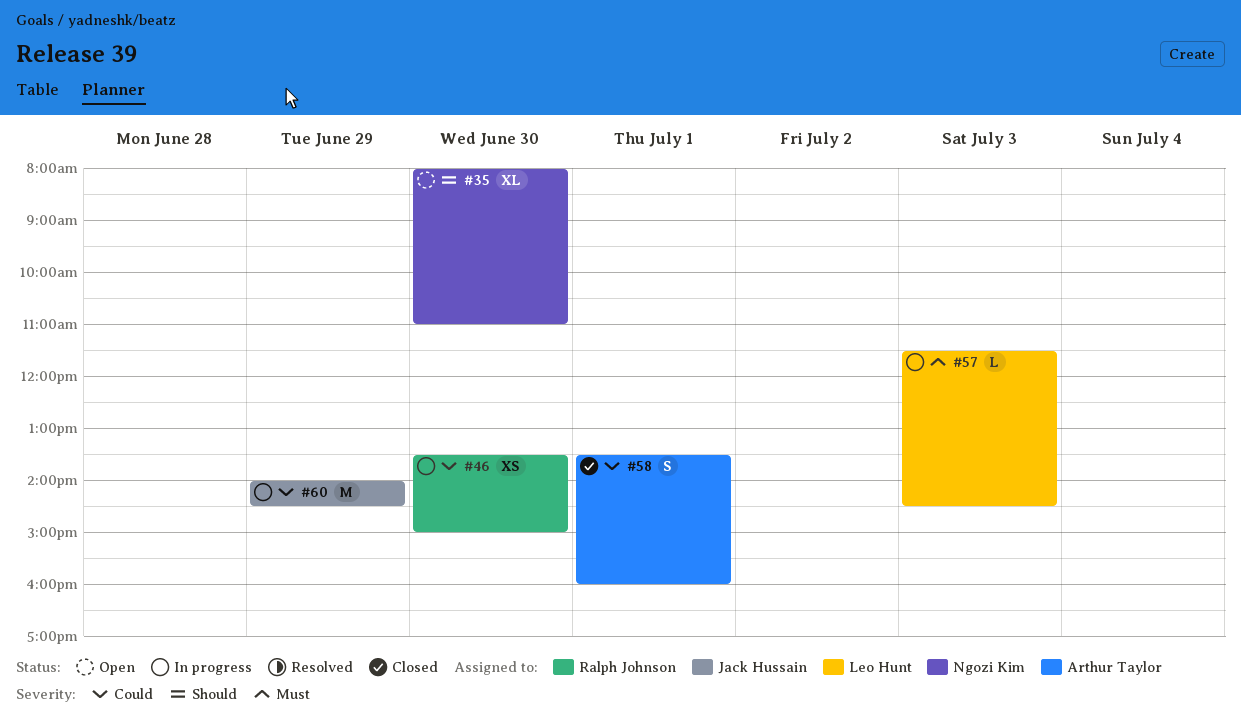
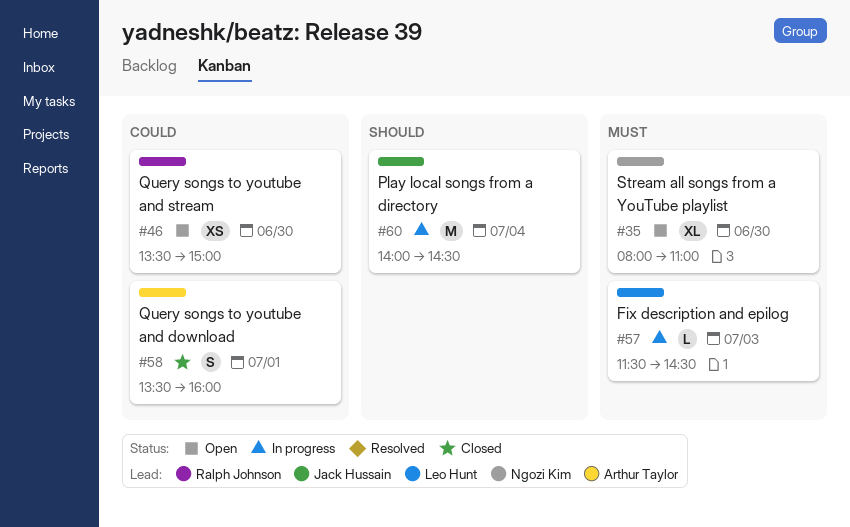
#35, priority: Should -> Must
#46, status: In progress -> Open
#60, priority: Could -> Should
#60, day: Jun 29 -> Jul 4

